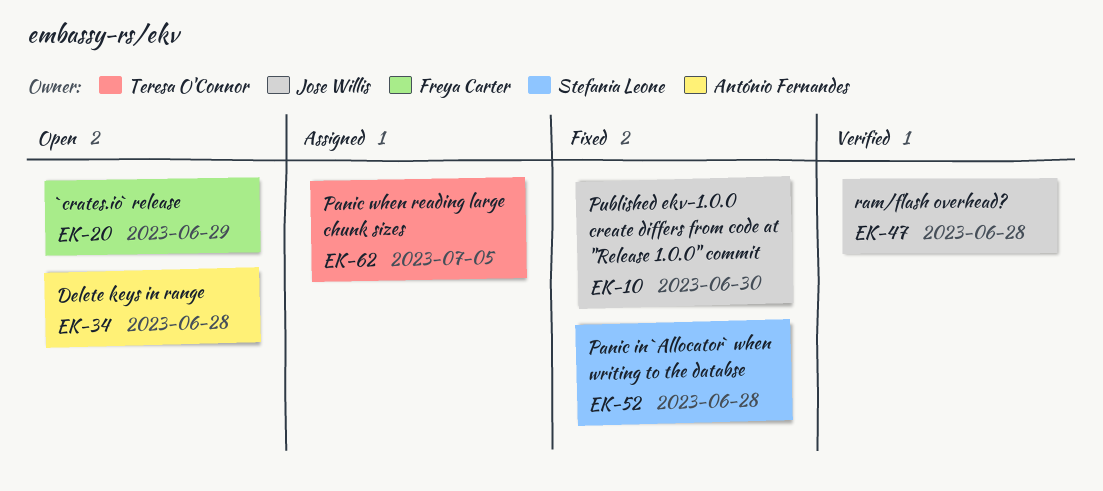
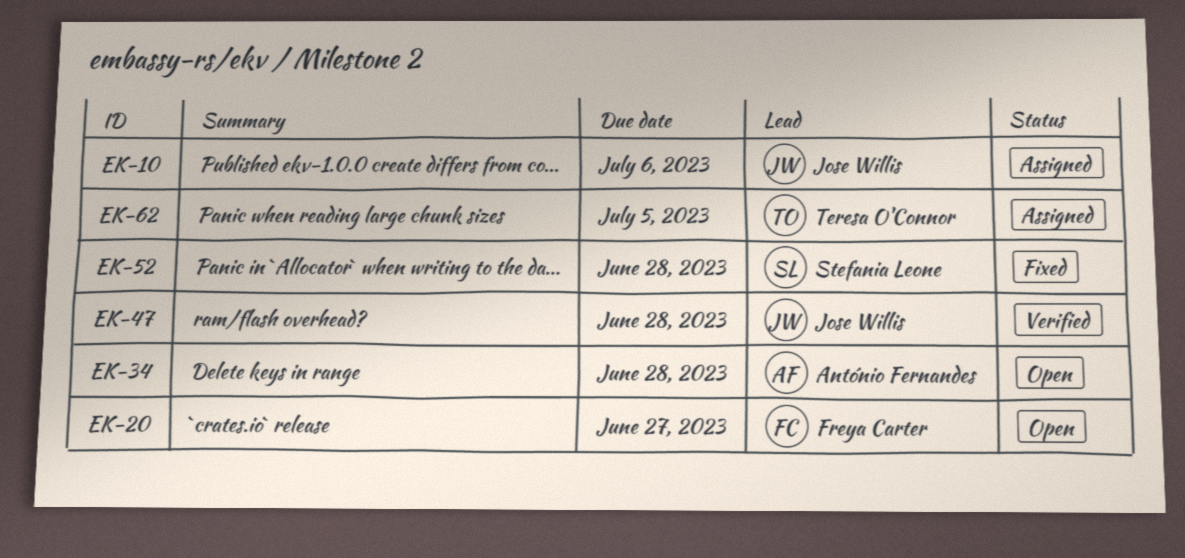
EK-10, status: Fixed -> Assigned
EK-10, due: Jun 30 -> Jul 6
EK-20, due: Jun 29 -> Jun 27

